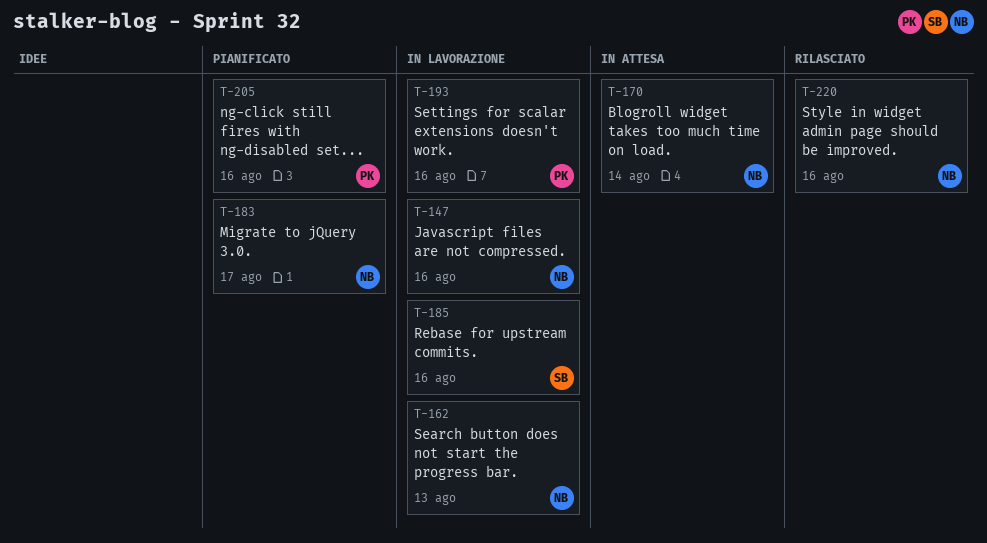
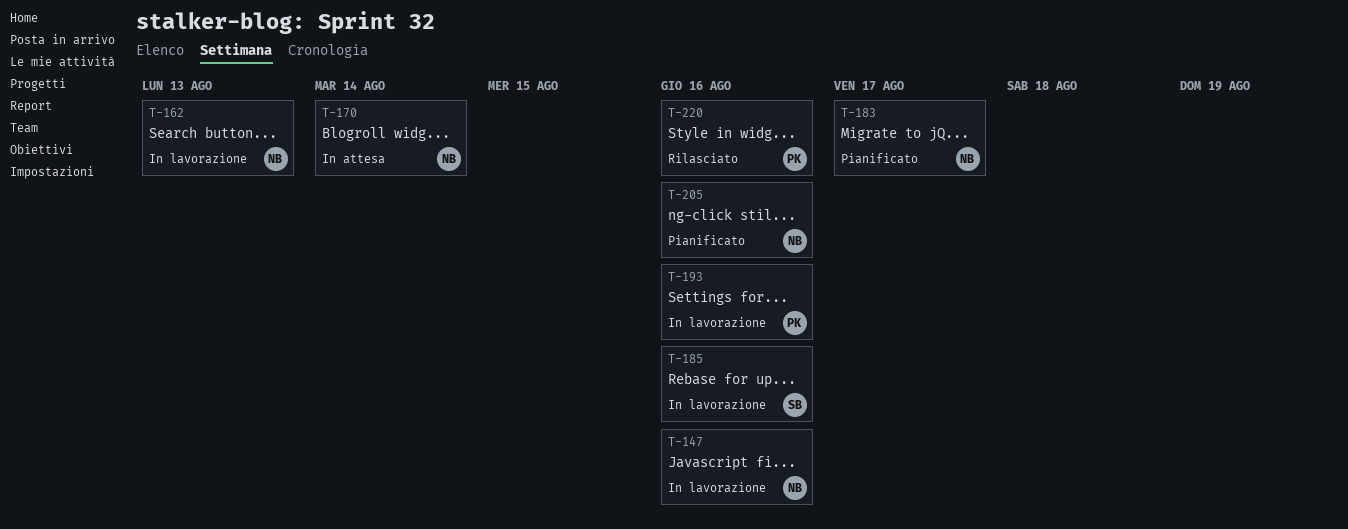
T-205, owner: PK -> NB
T-220, owner: NB -> PK

